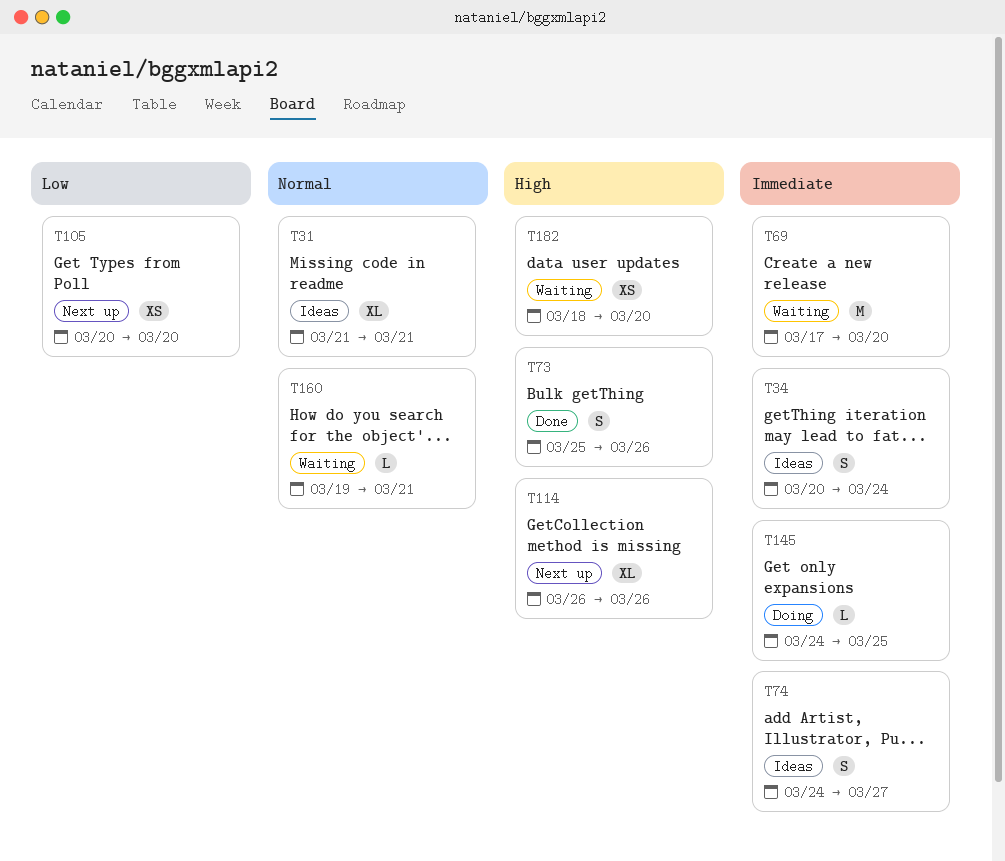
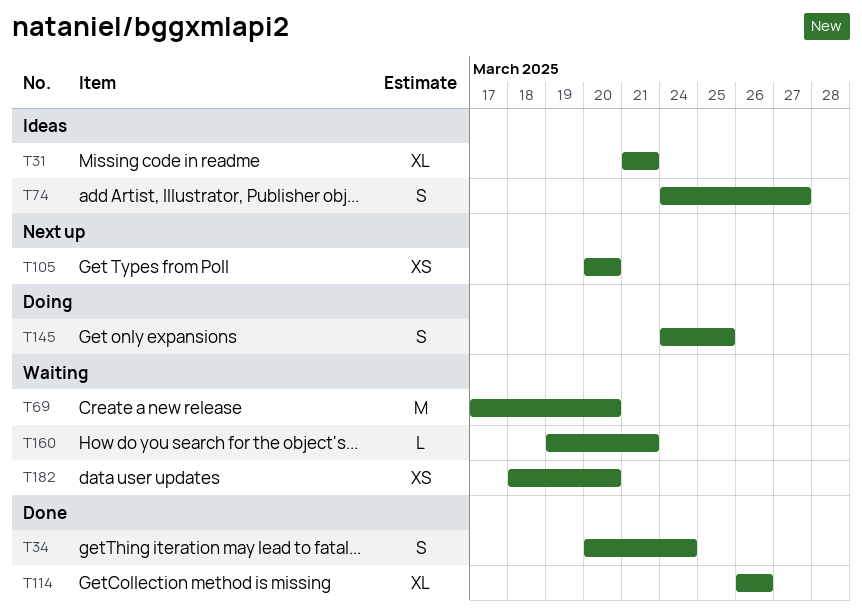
T34, status: Ideas -> Done
T73: present -> none
T114, status: Next up -> Done
T145, estimate: L -> S

